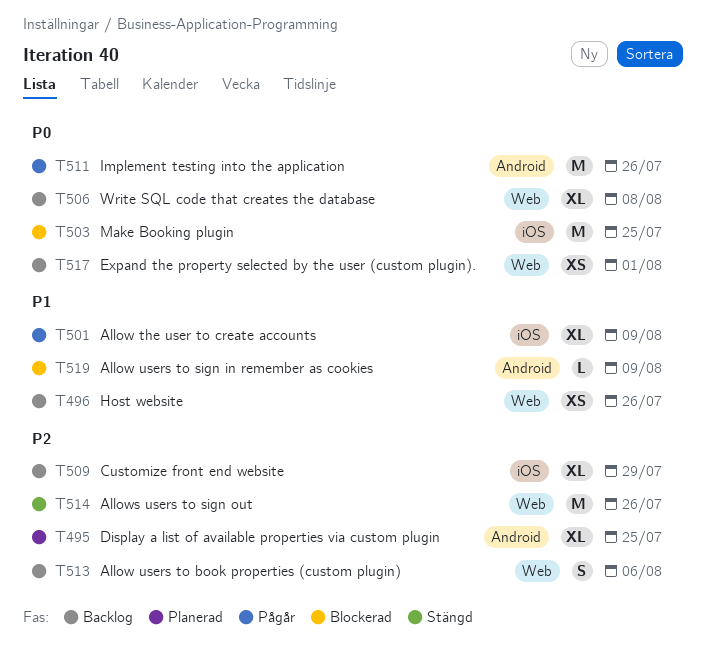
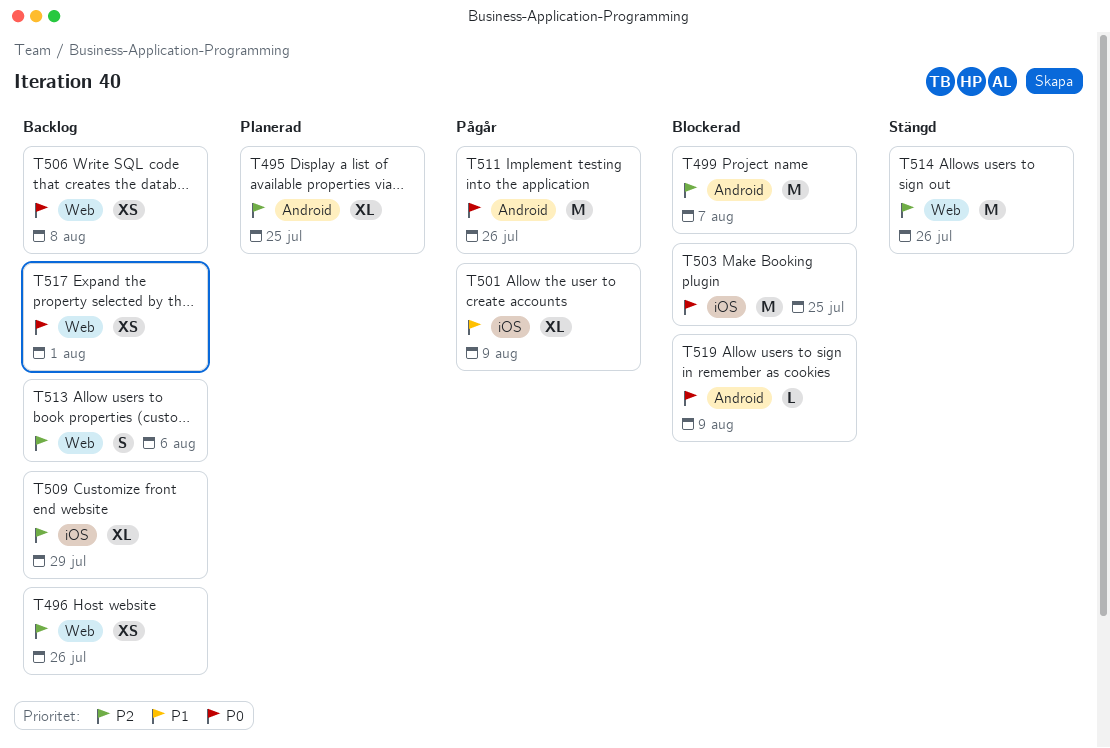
T496, priority: P1 -> P2
T499: none -> present
T506, estimate: XL -> XS
T519, priority: P1 -> P0

